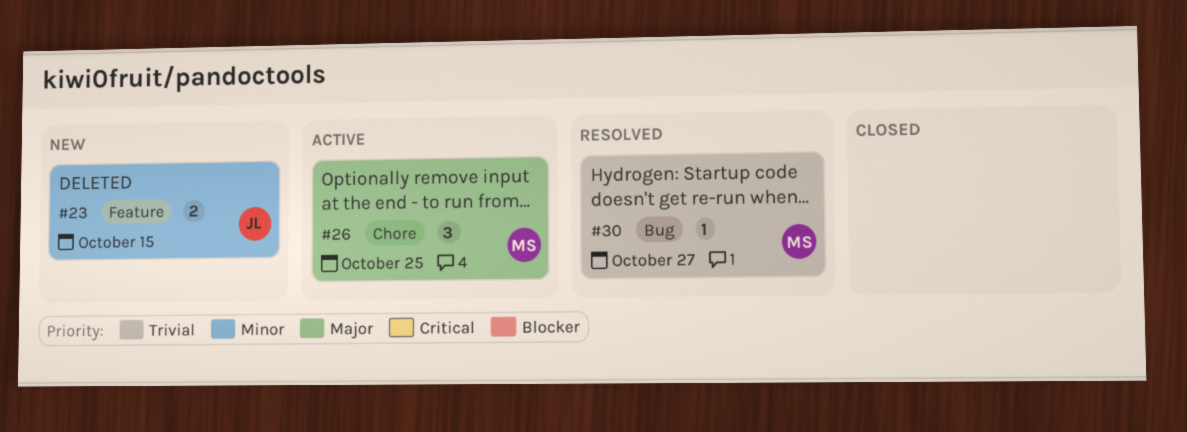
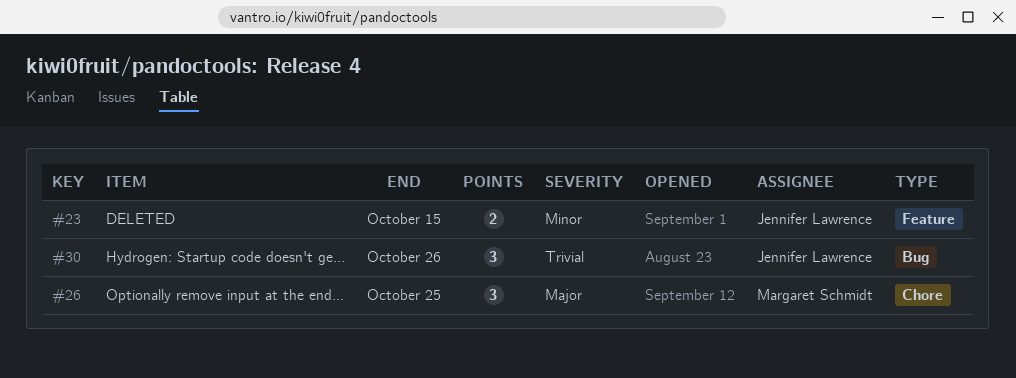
#30, owner: Margaret Schmidt -> Jennifer Lawrence
#30, estimate: 1 -> 3
#30, due: Oct 27 -> Oct 26

